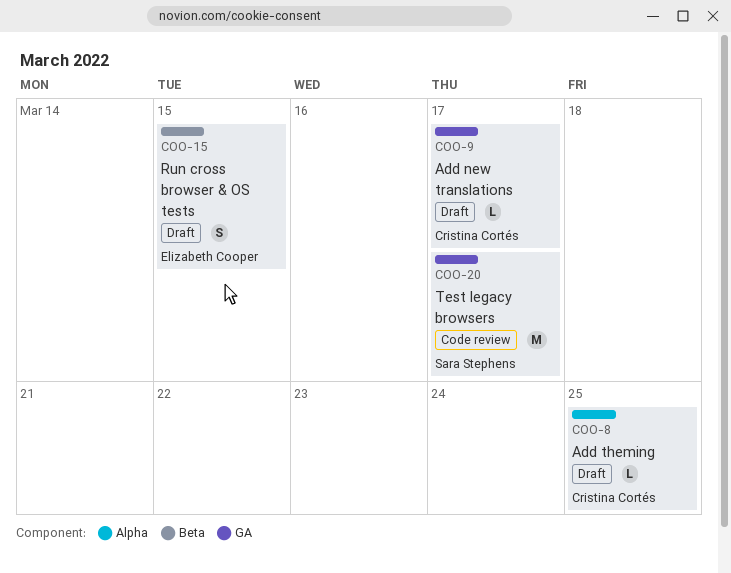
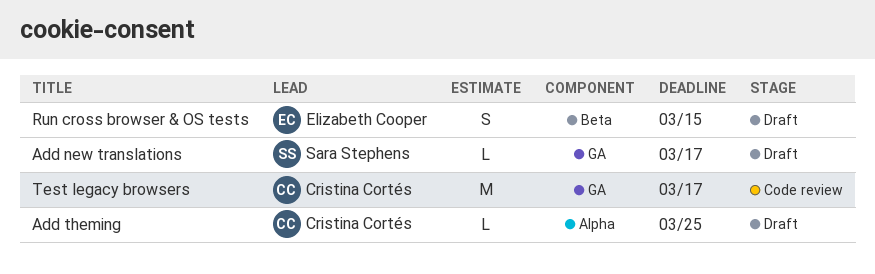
Add new translations, owner: Cristina Cortés -> Sara Stephens
Test legacy browsers, owner: Sara Stephens -> Cristina Cortés

